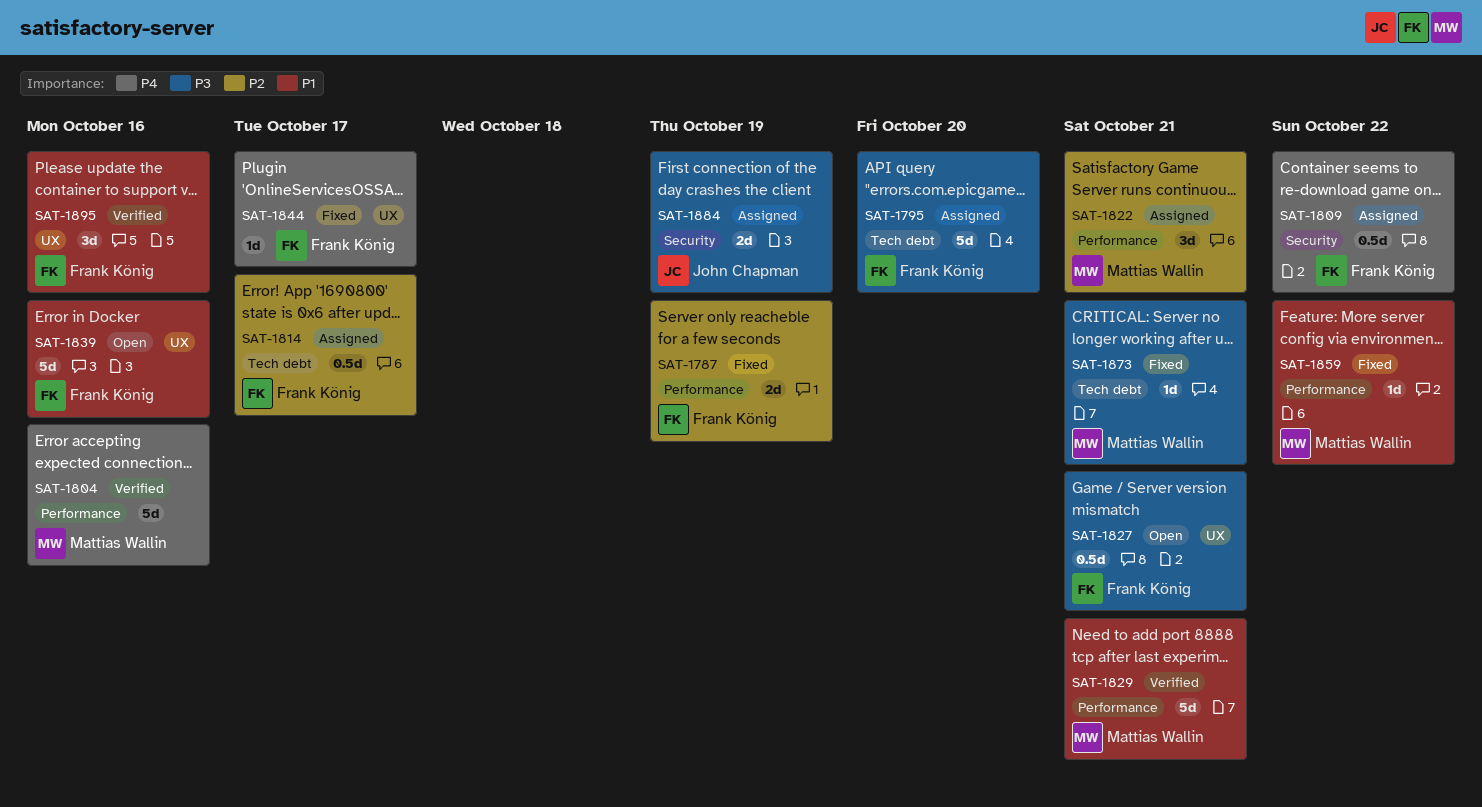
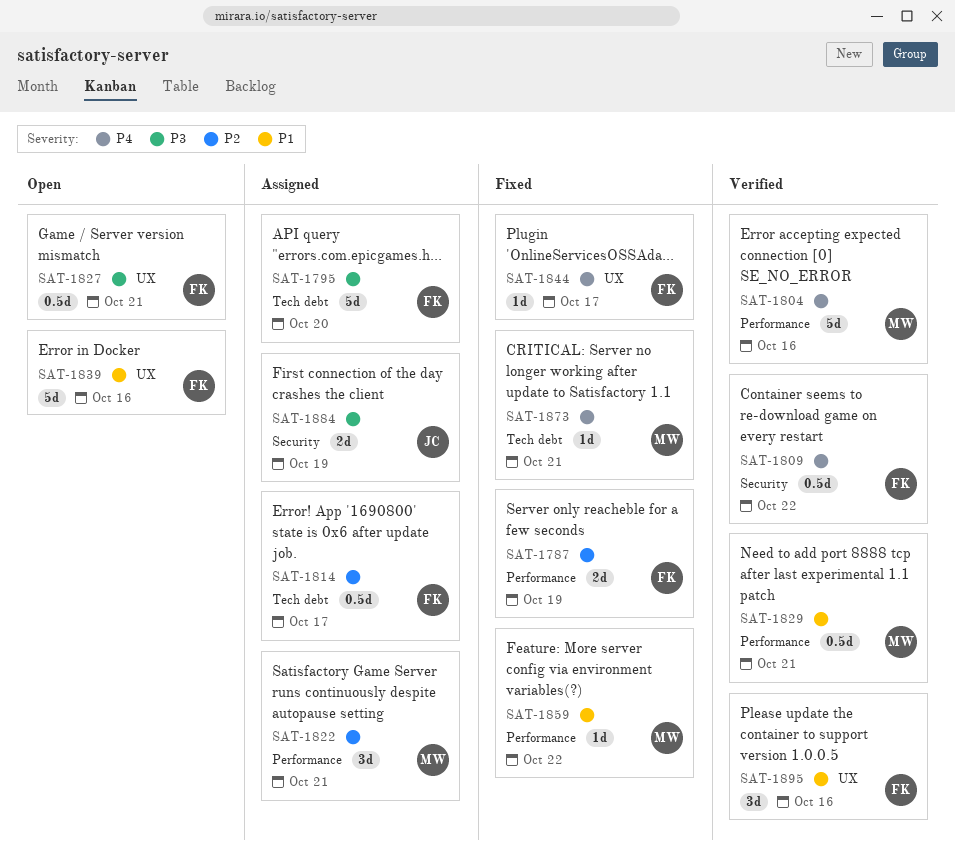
SAT-1809, status: Assigned -> Verified
SAT-1829, estimate: 5d -> 0.5d
SAT-1873, priority: P3 -> P4

